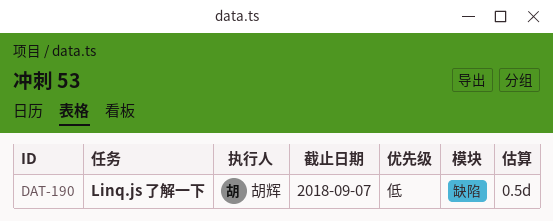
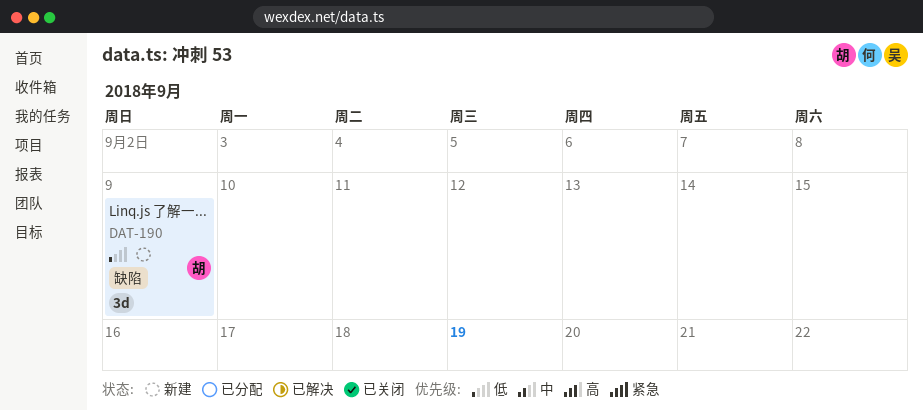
DAT-190, estimate: 0.5d -> 3d
DAT-190, due: Sep 7 -> Sep 9

